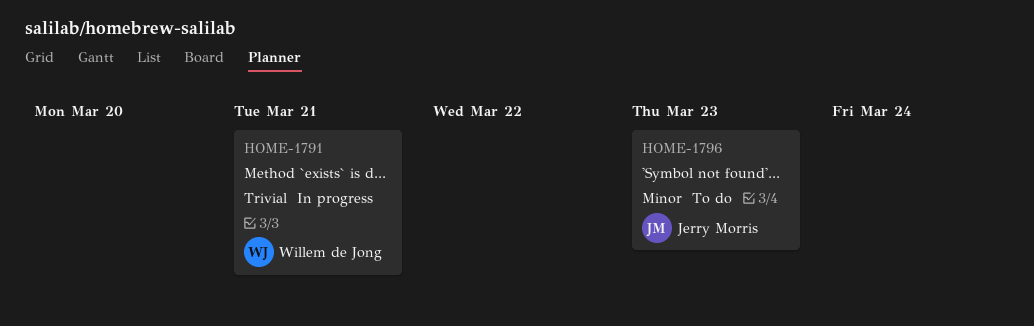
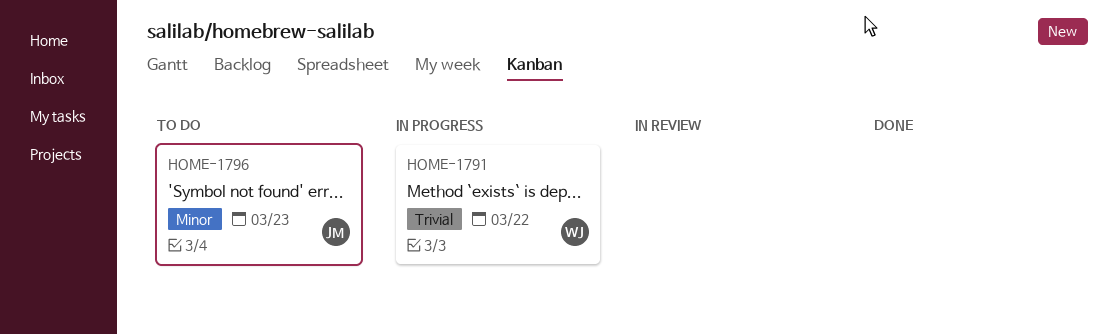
HOME-1791, due: Mar 21 -> Mar 22

